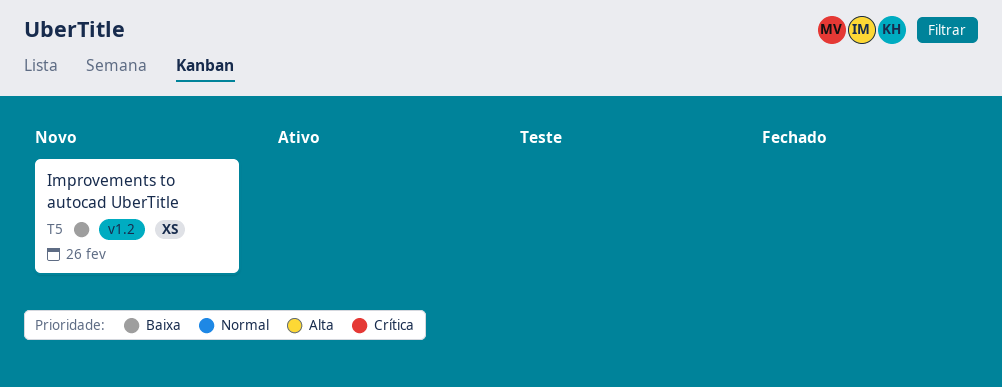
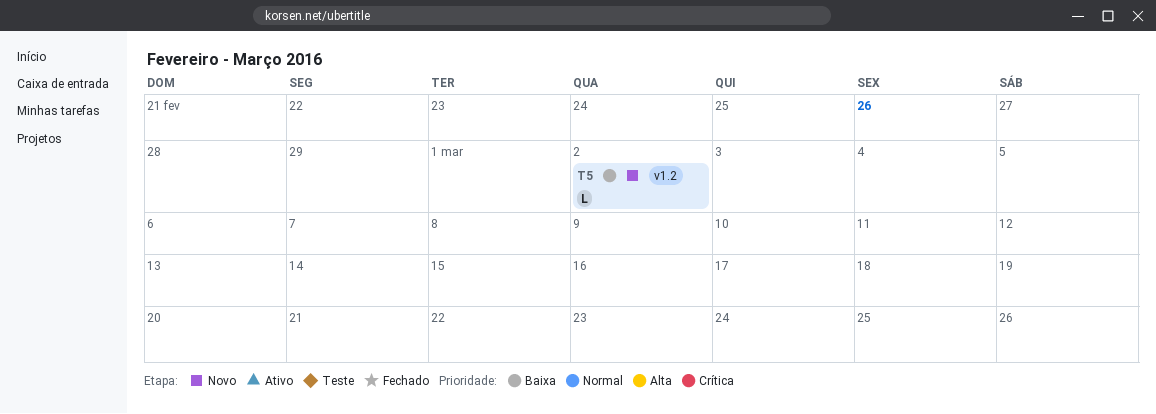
T5, estimate: XS -> L
T5, due: Feb 26 -> Mar 2

